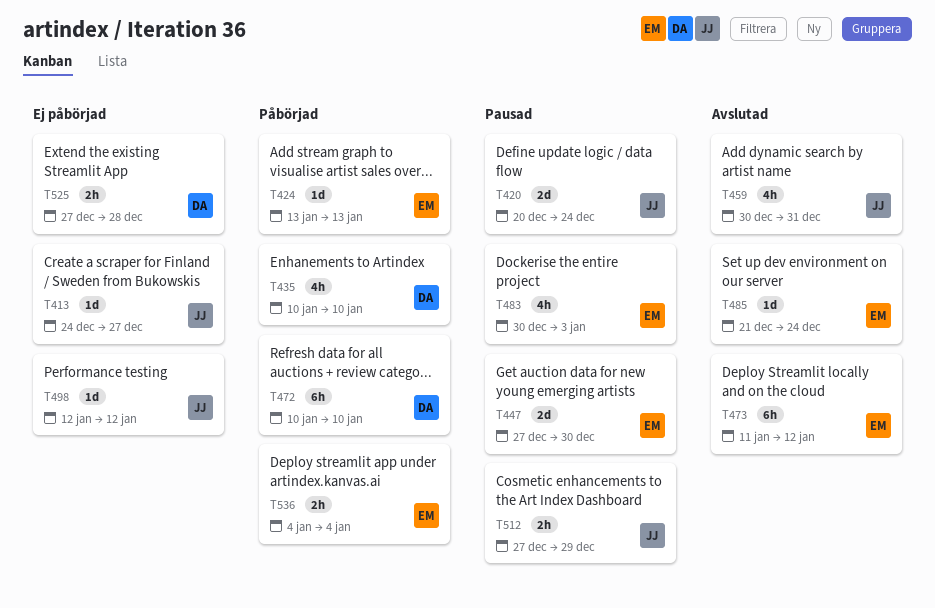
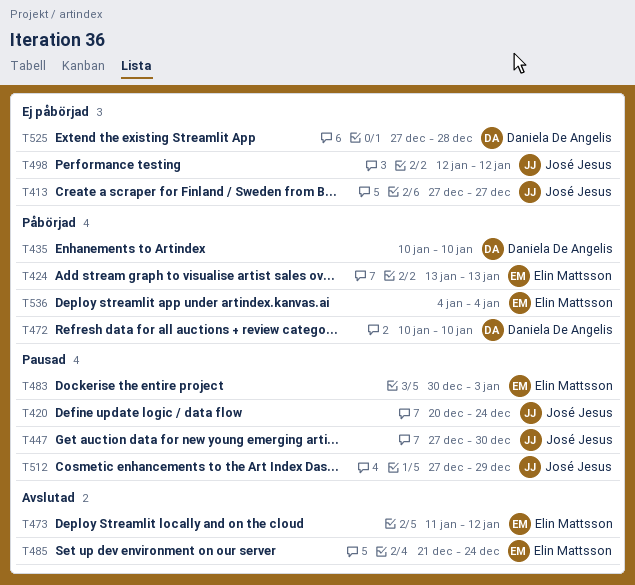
T413, start: Dec 24 -> Dec 27
T447, owner: Elin Mattsson -> José Jesus
T459: present -> none

